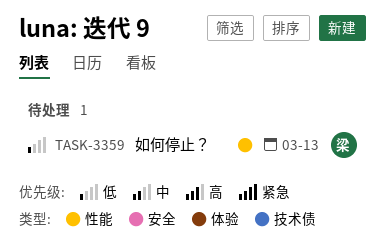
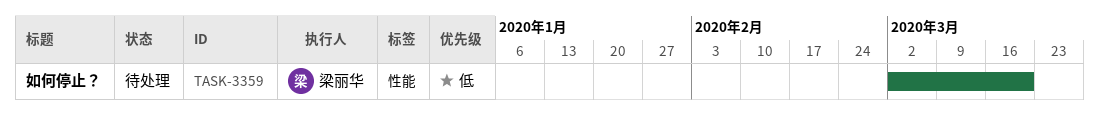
TASK-3359, due: Mar 13 -> Mar 20

